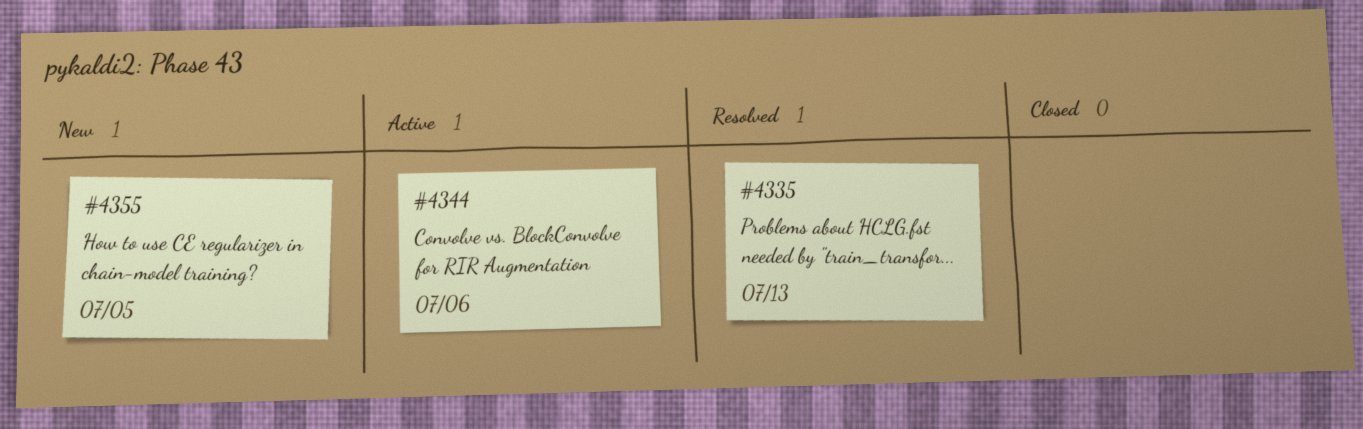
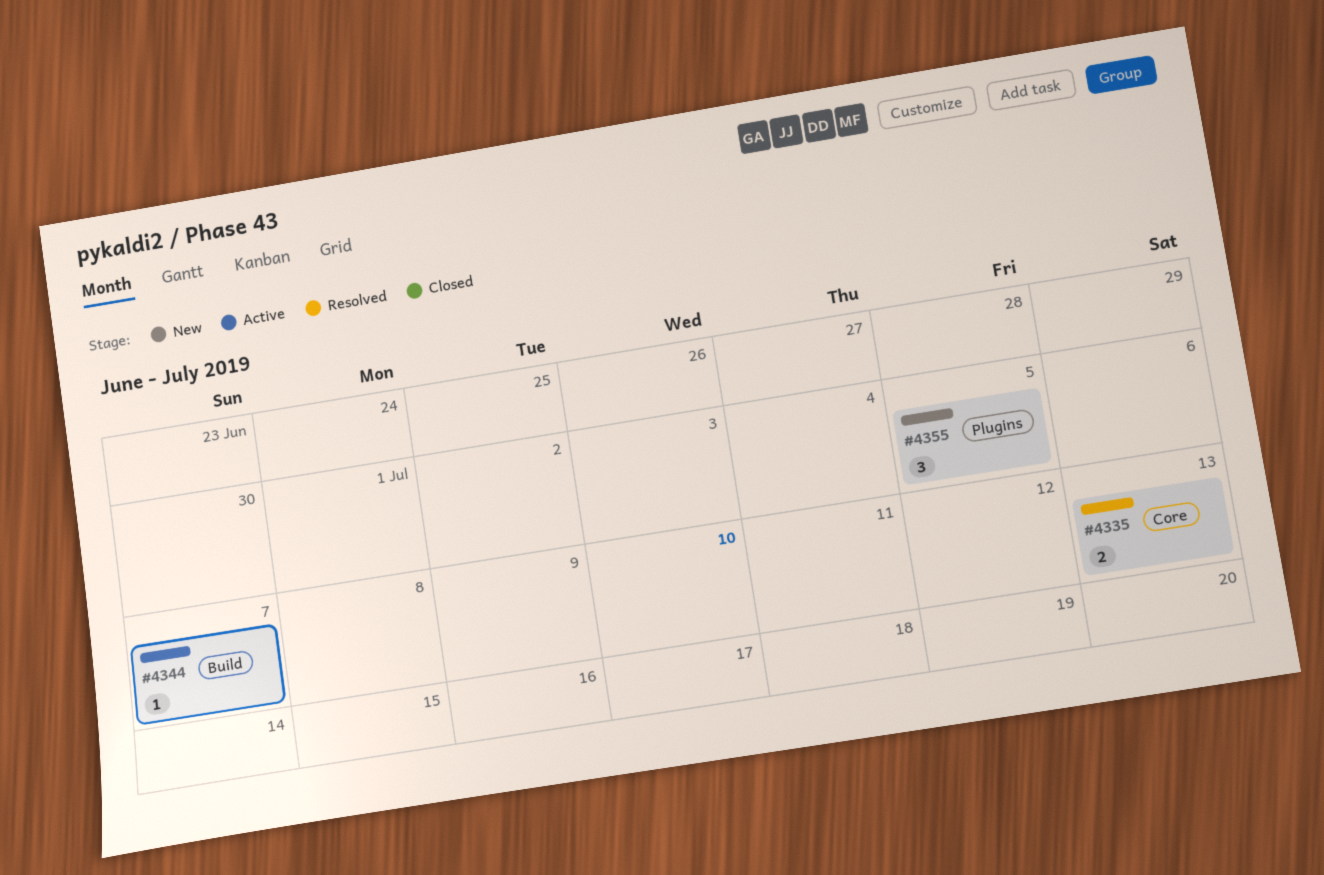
#4344, due: Jul 6 -> Jul 7

